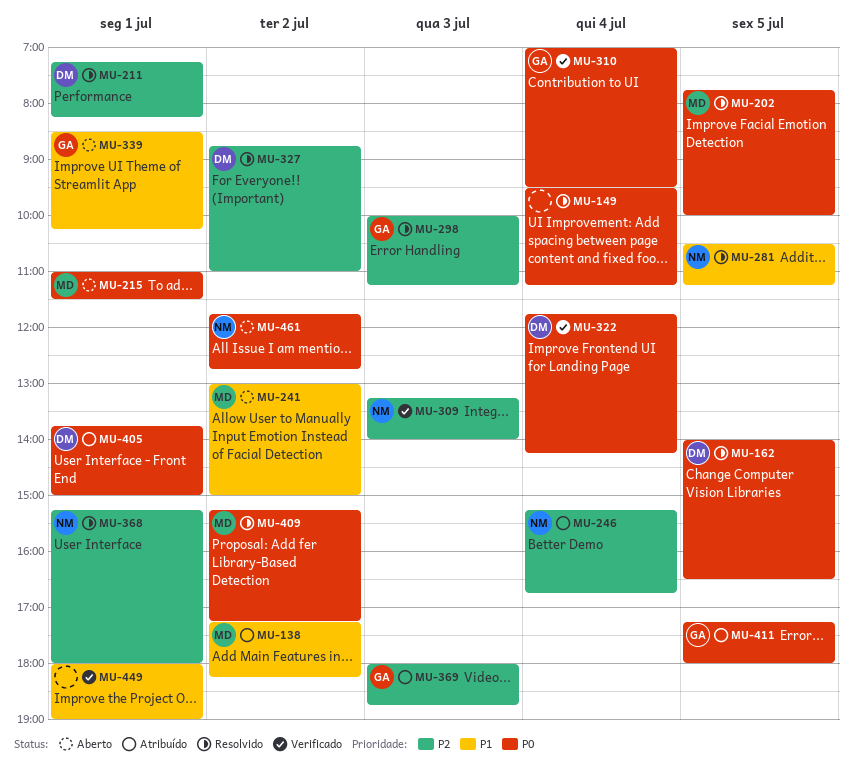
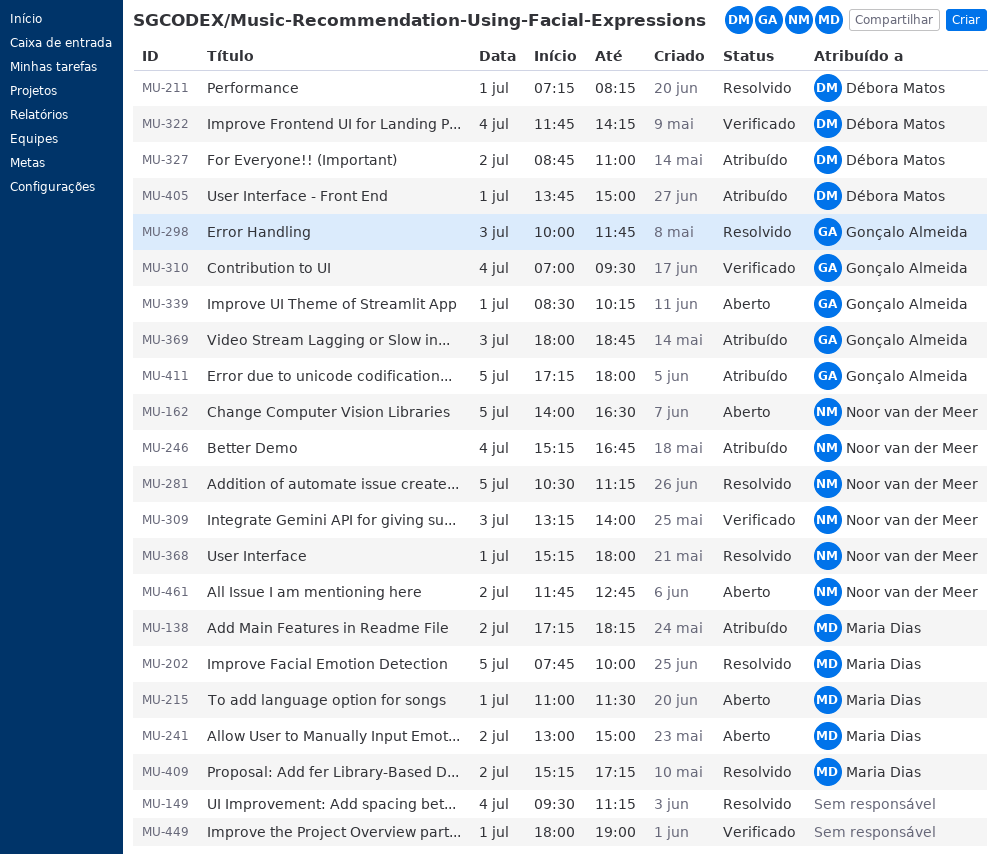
MU-162, status: Resolvido -> Aberto
MU-162, owner: Débora Matos -> Noor van der Meer
MU-298, ends: 11:15 -> 11:45
MU-327, status: Resolvido -> Atribuído

